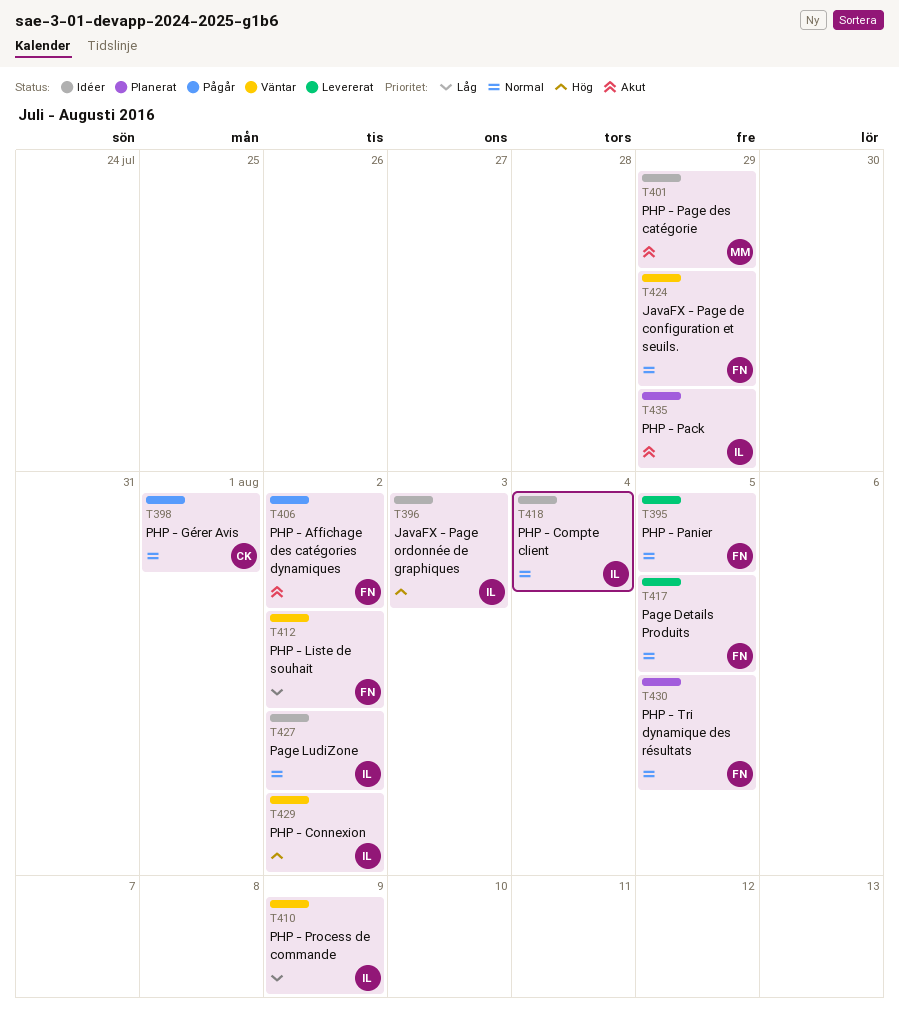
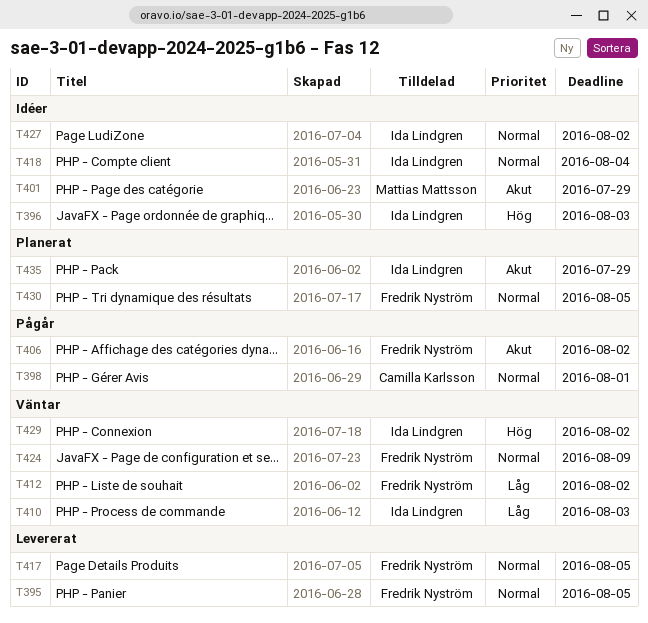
T410, due: Aug 9 -> Aug 3
T424, due: Jul 29 -> Aug 9

